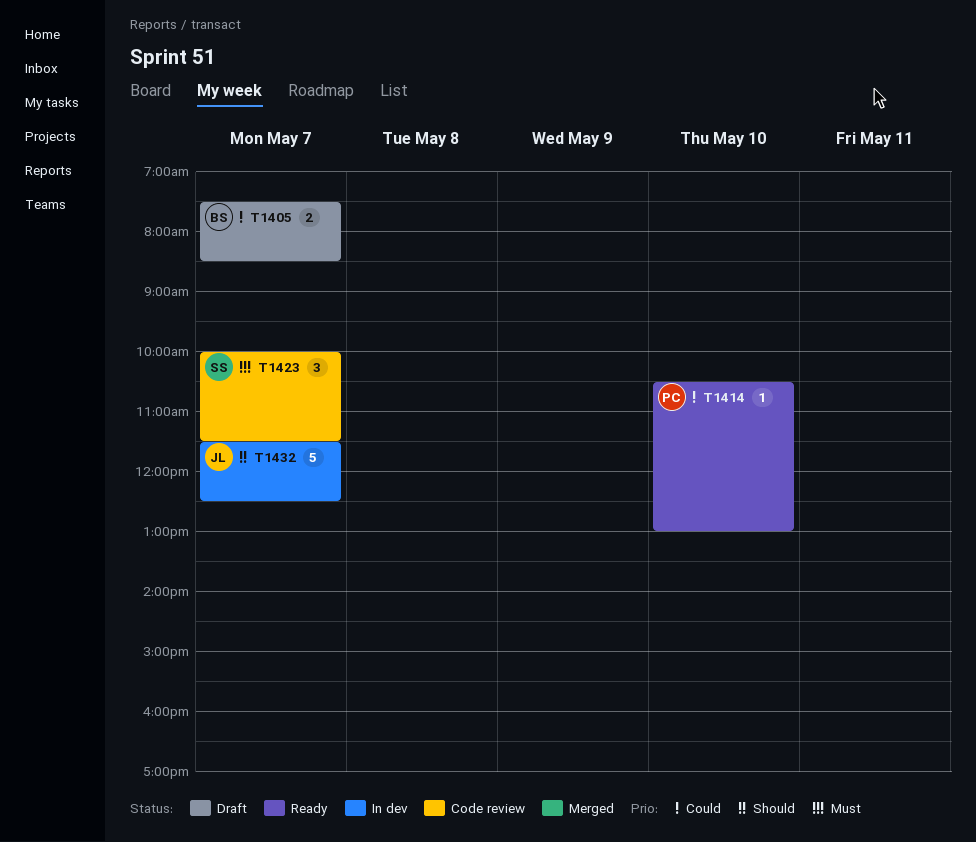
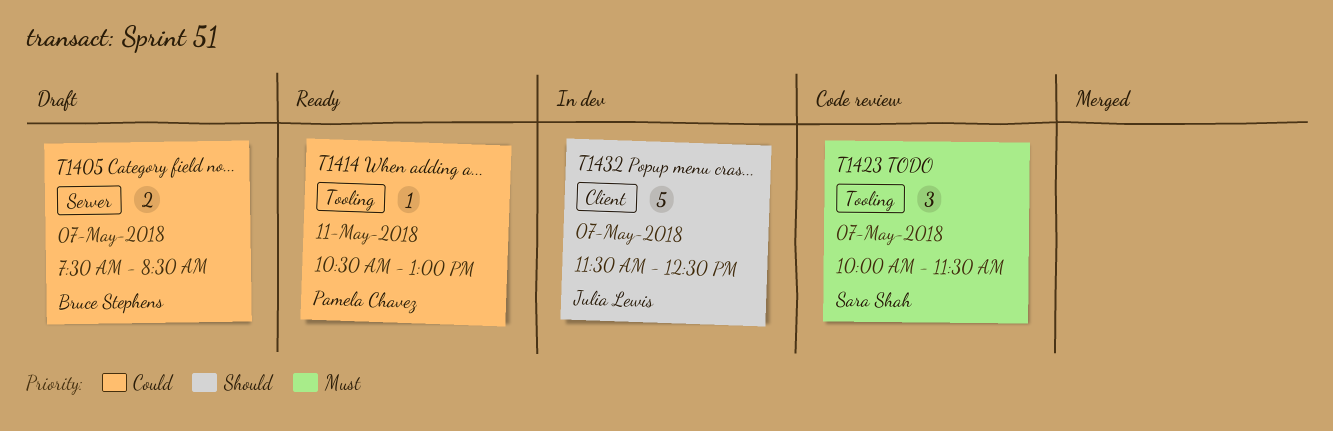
T1414, day: May 10 -> May 11

